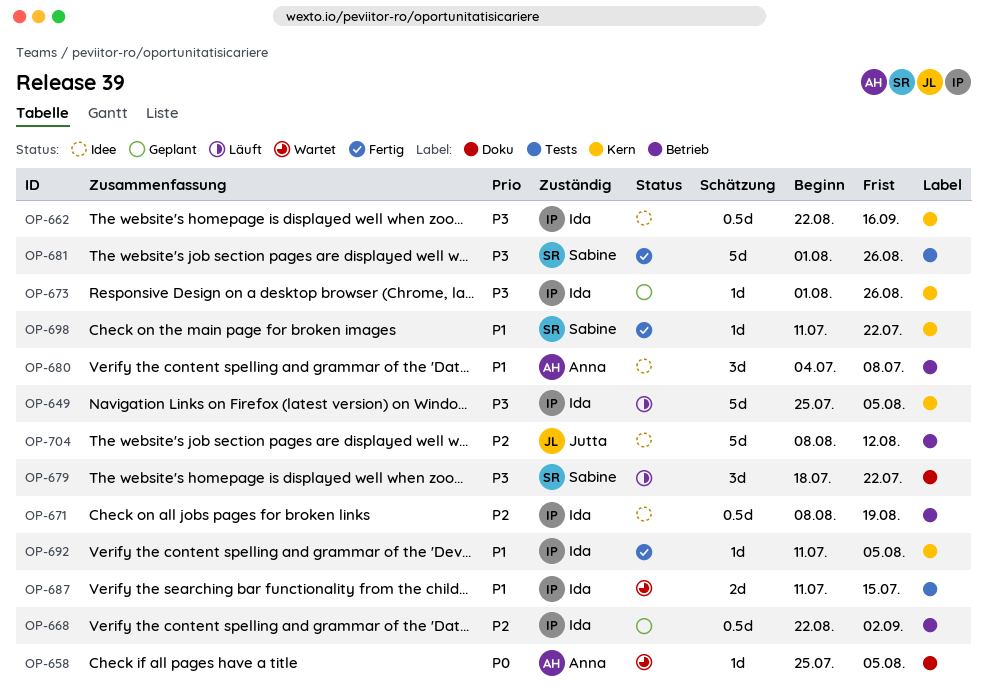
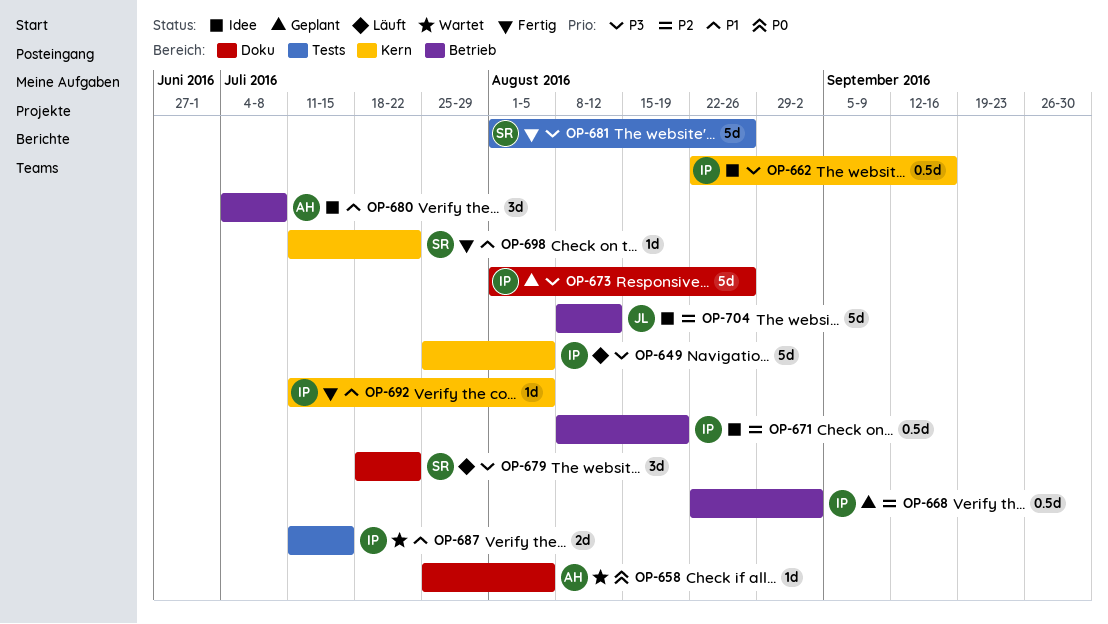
OP-673, label: Kern -> Doku
OP-673, estimate: 1d -> 5d

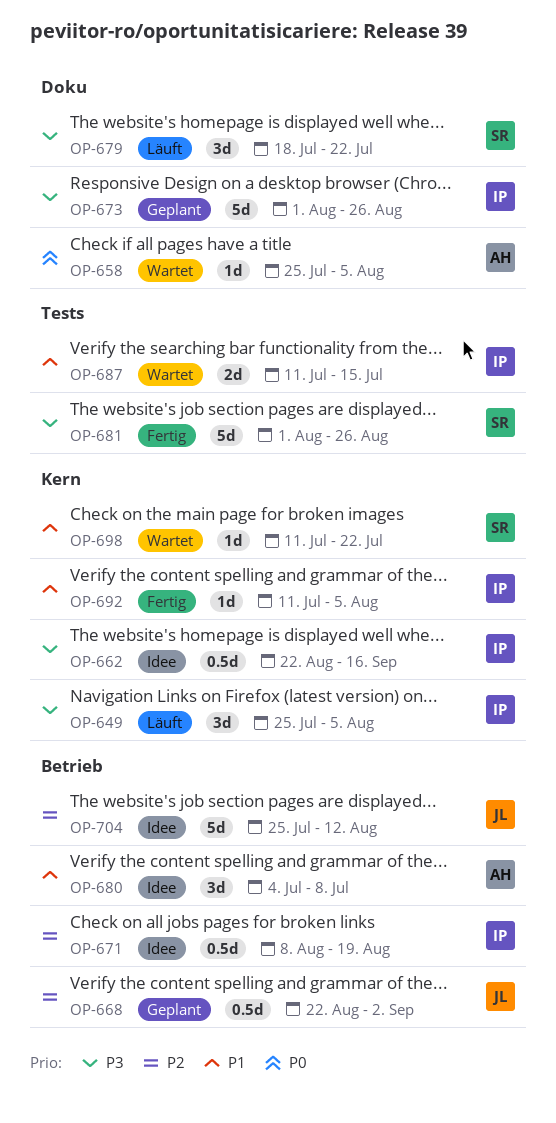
OP-649, estimate: 5d -> 3d
OP-668, owner: IP -> JL
OP-698, status: Fertig -> Wartet
OP-704, start: Aug 8 -> Jul 25

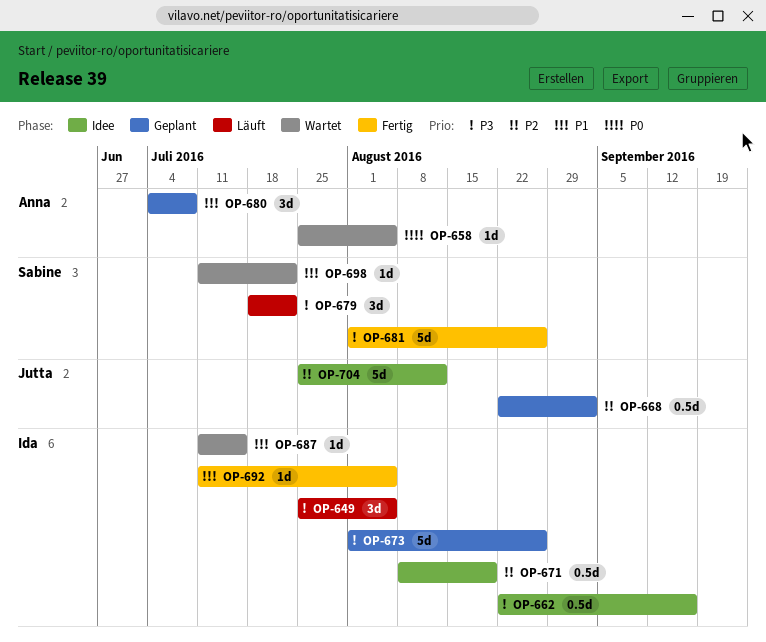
OP-680, status: Idee -> Geplant
OP-687, estimate: 2d -> 1d

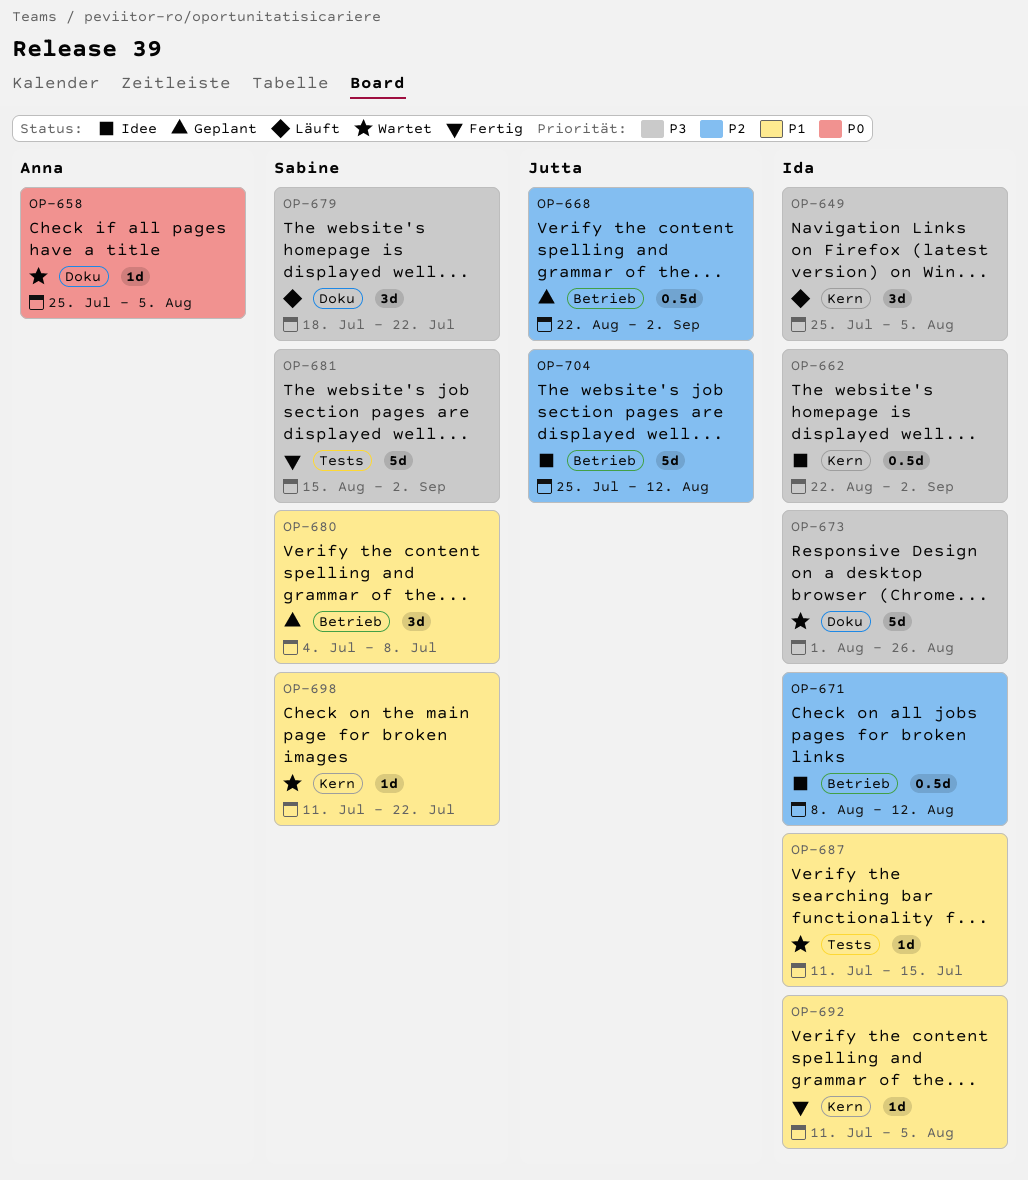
OP-662, due: Sep 16 -> Sep 2
OP-671, due: Aug 19 -> Aug 12
OP-673, status: Geplant -> Wartet
OP-680, owner: Anna -> Sabine
OP-681, start: Aug 1 -> Aug 15
OP-681, due: Aug 26 -> Sep 2

